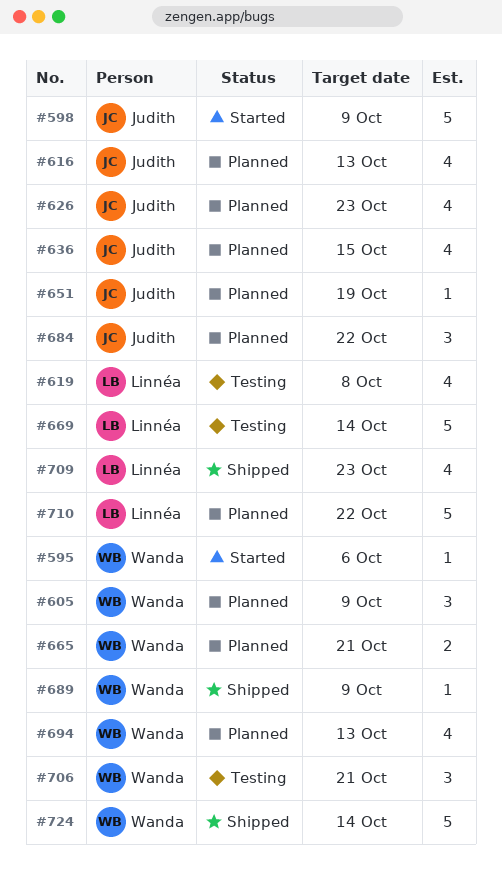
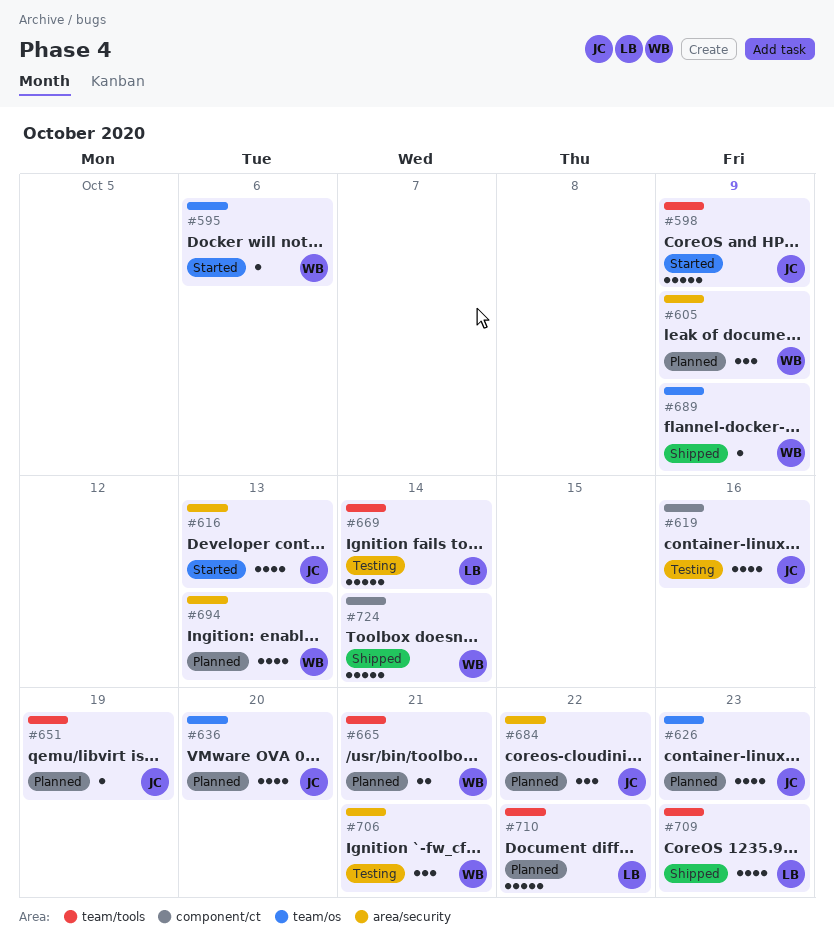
#616, status: Planned -> Started
#619, owner: Linnéa -> Judith
#619, due: Oct 8 -> Oct 16
#636, due: Oct 15 -> Oct 20

